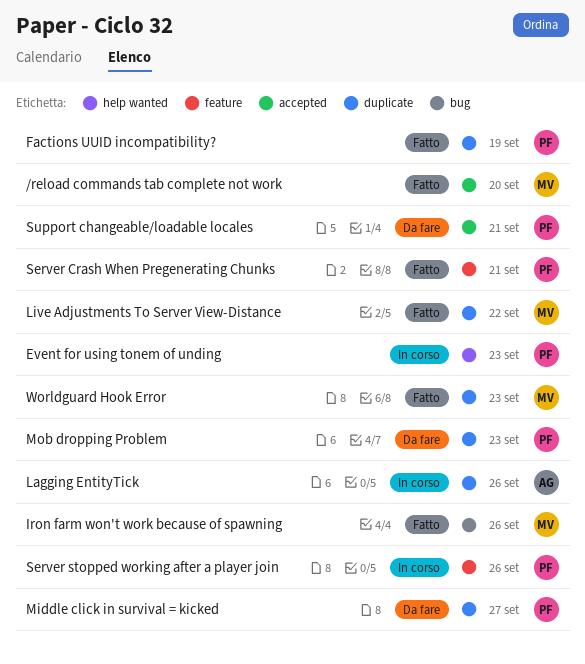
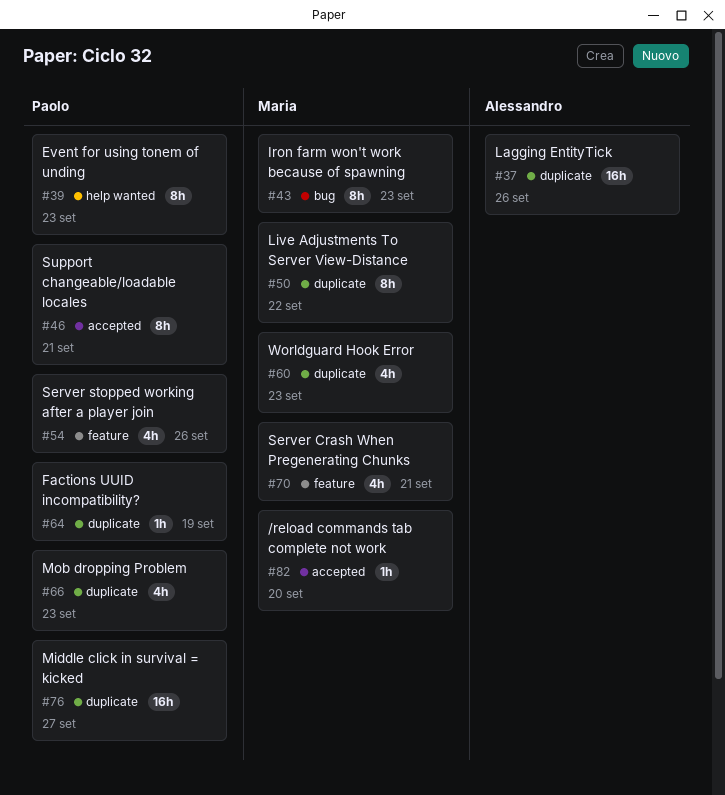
Iron farm won't work because of spawning, due: Sep 26 -> Sep 23
Server Crash When Pregenerating Chunks, owner: Paolo -> Maria

